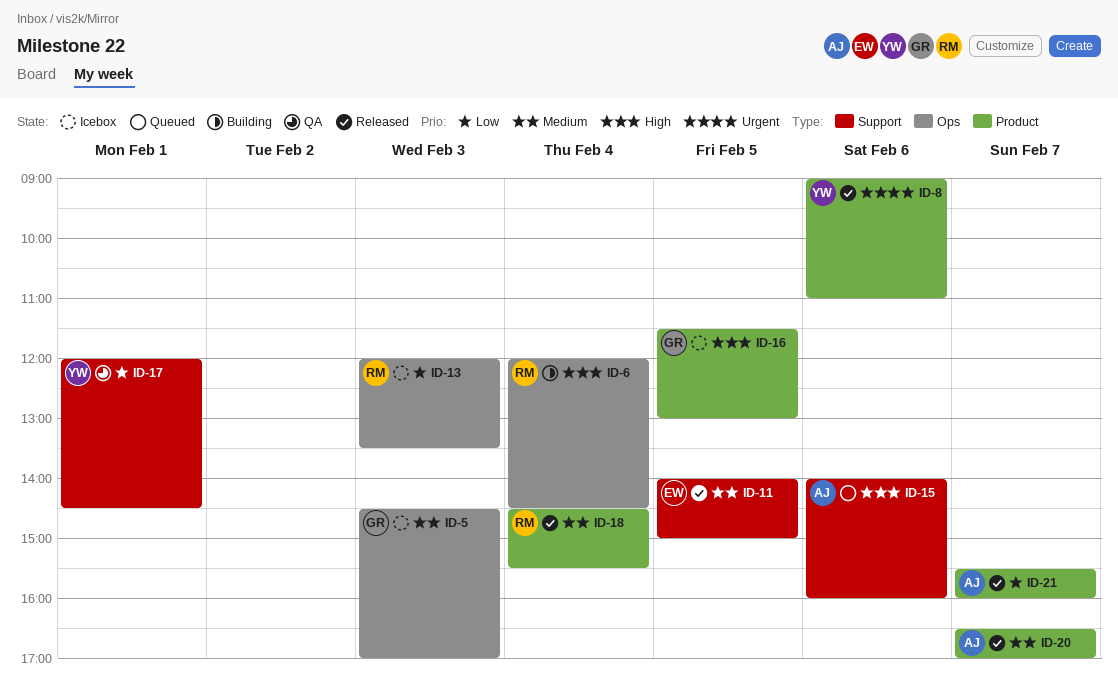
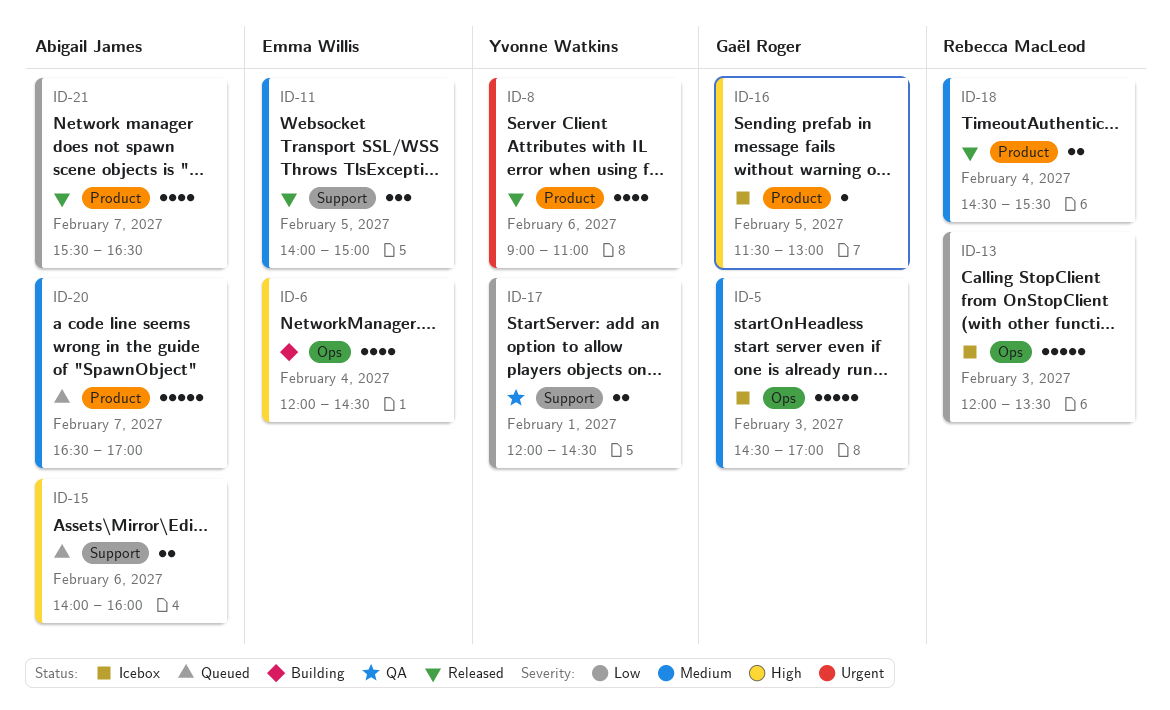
ID-6, owner: Rebecca MacLeod -> Emma Willis
ID-20, status: Released -> Queued
ID-21, ends: 16:00 -> 16:30

